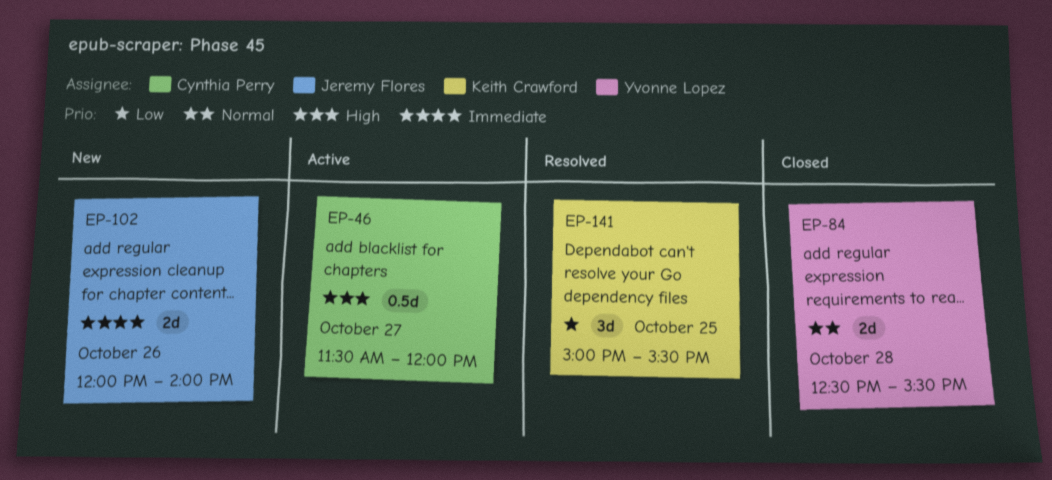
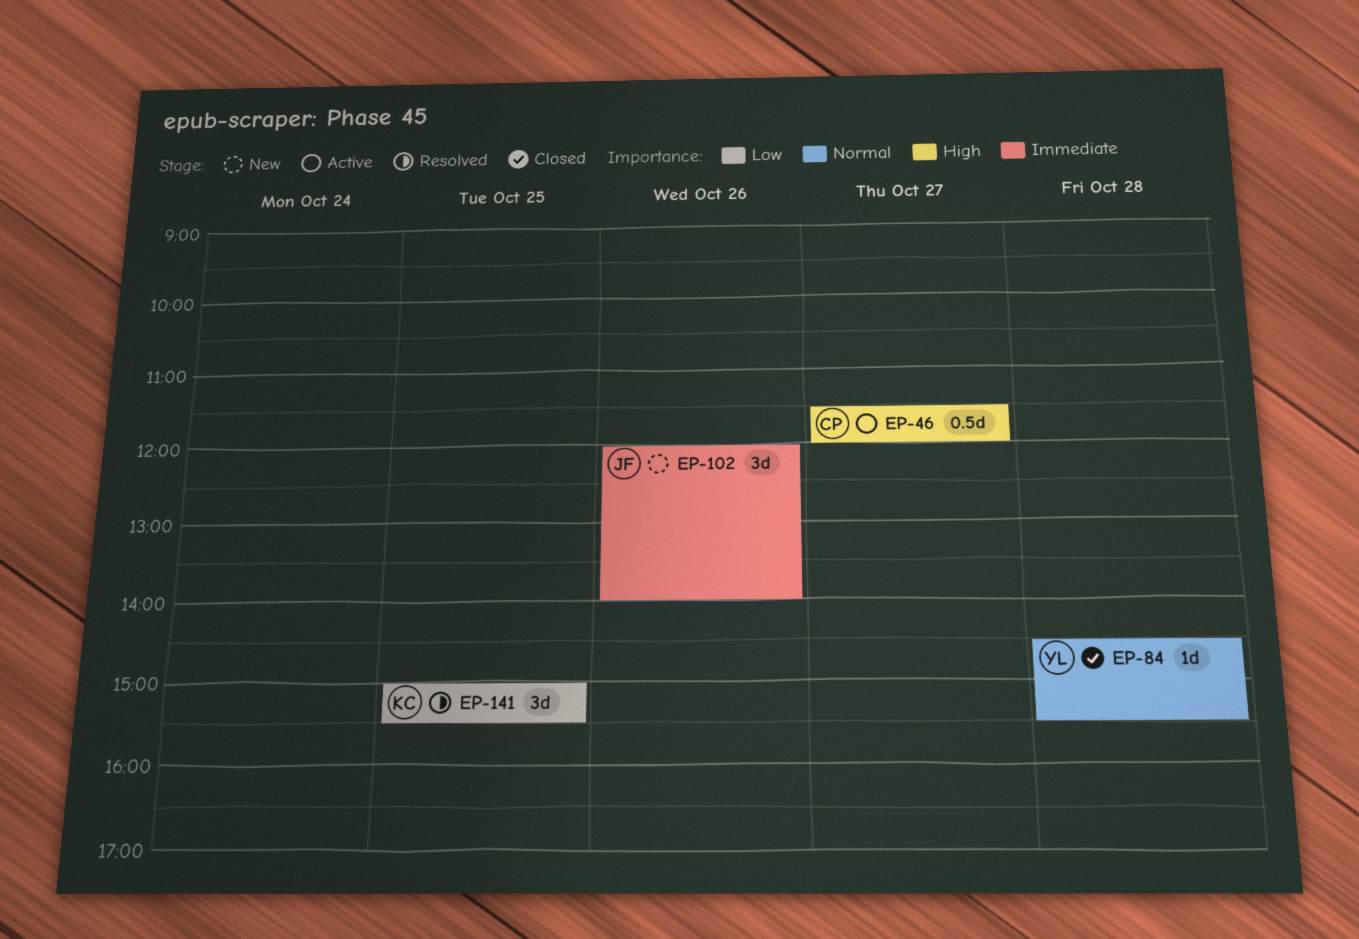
EP-84, estimate: 2d -> 1d
EP-84, begins: 12:30 -> 14:30
EP-102, estimate: 2d -> 3d

